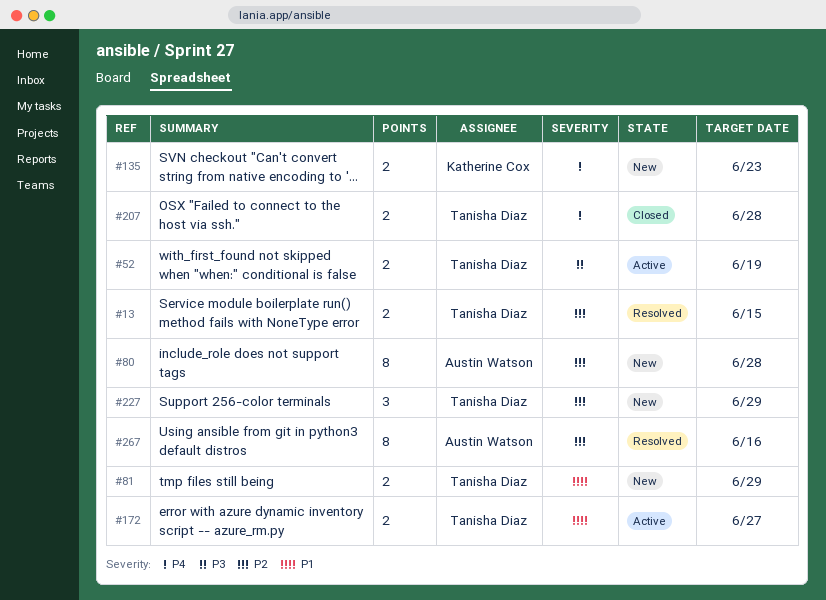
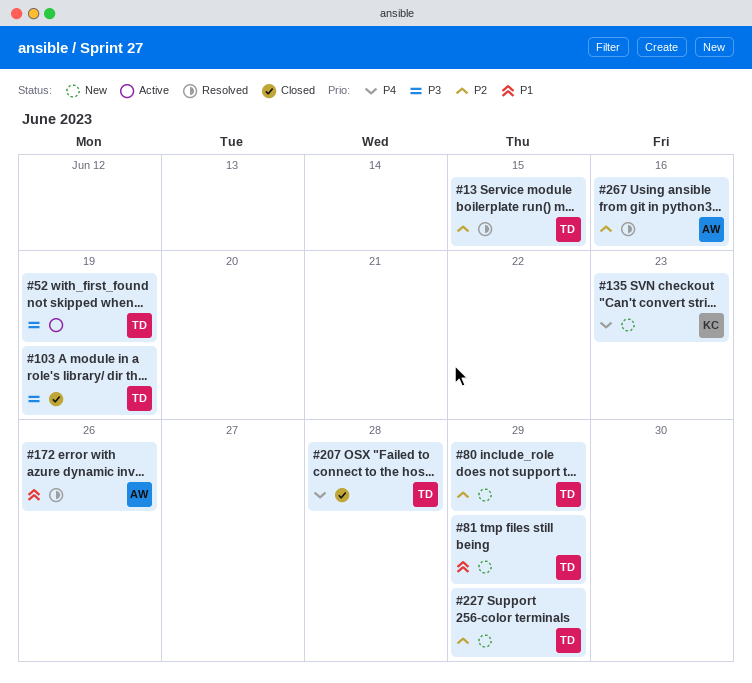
#80, owner: Austin Watson -> Tanisha Diaz
#80, due: Jun 28 -> Jun 29
#103: none -> present
#172, status: Active -> Resolved
#172, owner: Tanisha Diaz -> Austin Watson
#172, due: Jun 27 -> Jun 26

